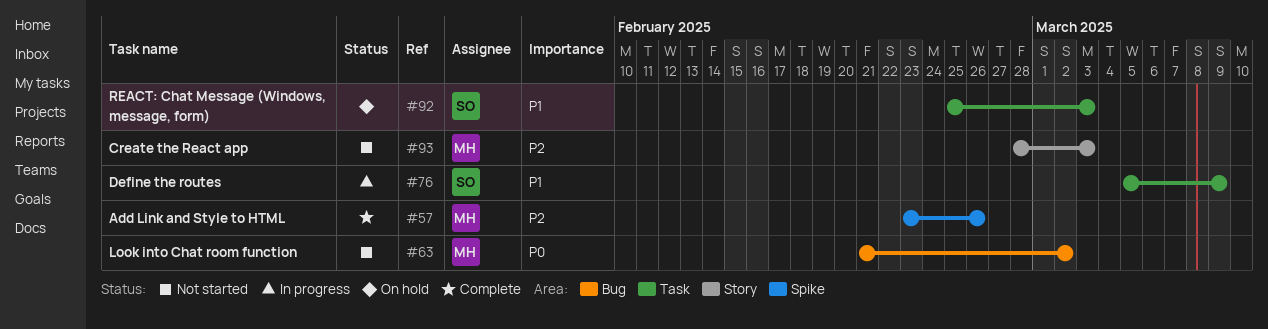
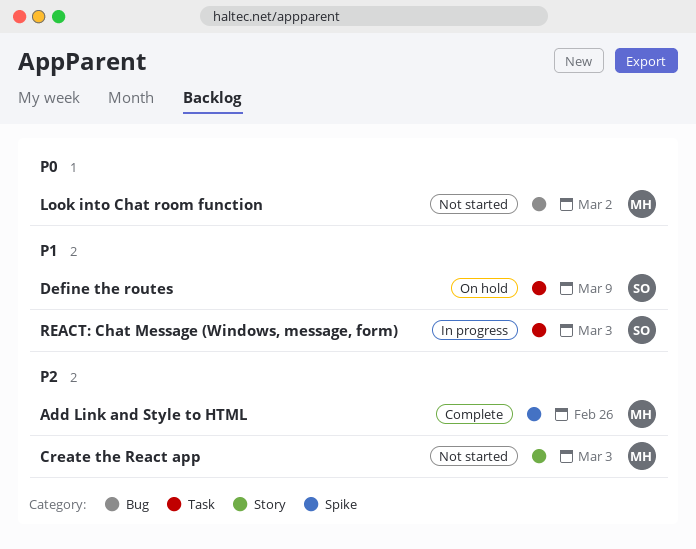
Define the routes, status: In progress -> On hold
REACT: Chat Message (Windows, message, form), status: On hold -> In progress

